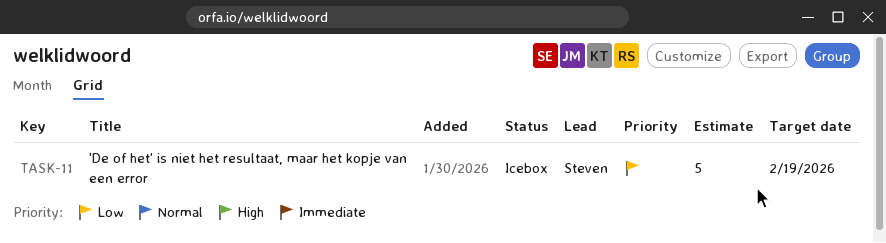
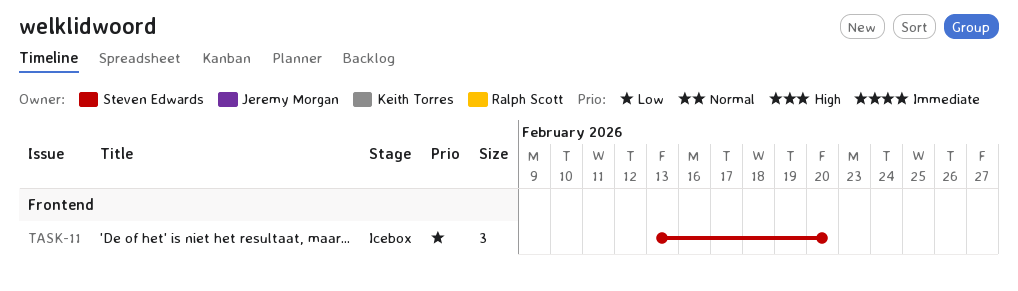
TASK-11, estimate: 5 -> 3
TASK-11, due: Feb 19 -> Feb 20

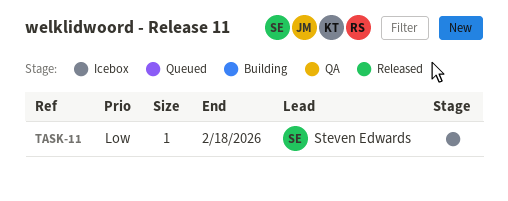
TASK-11, estimate: 3 -> 1
TASK-11, due: Feb 20 -> Feb 18

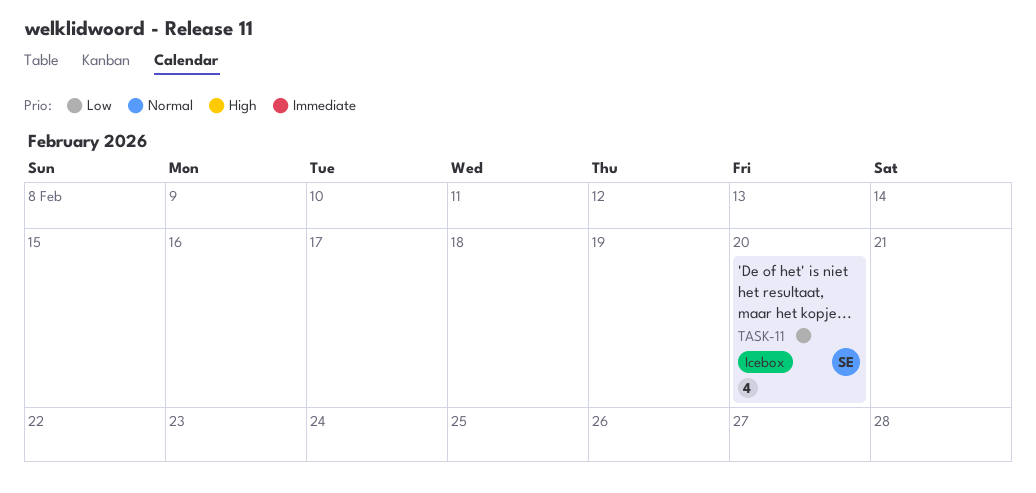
TASK-11, estimate: 1 -> 4
TASK-11, due: Feb 18 -> Feb 20

